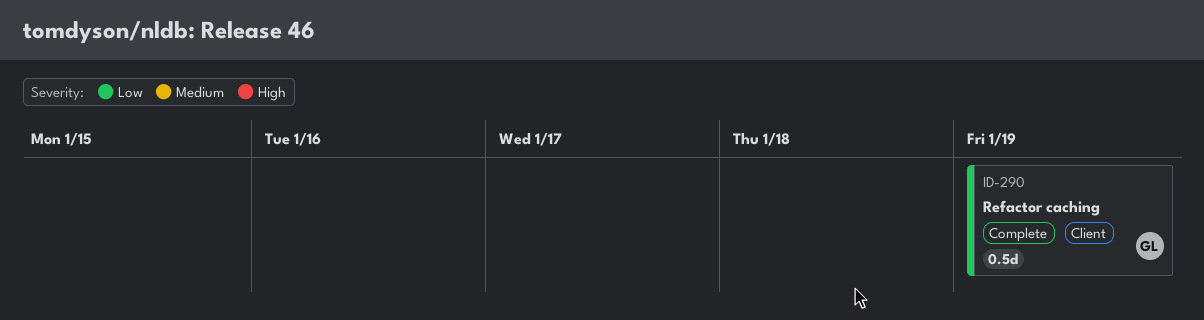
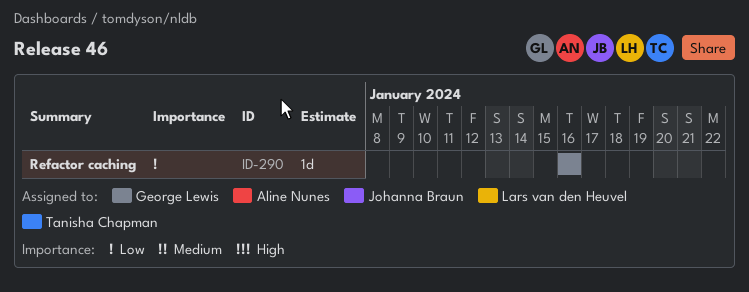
ID-290, estimate: 0.5d -> 1d
ID-290, due: Jan 19 -> Jan 16

